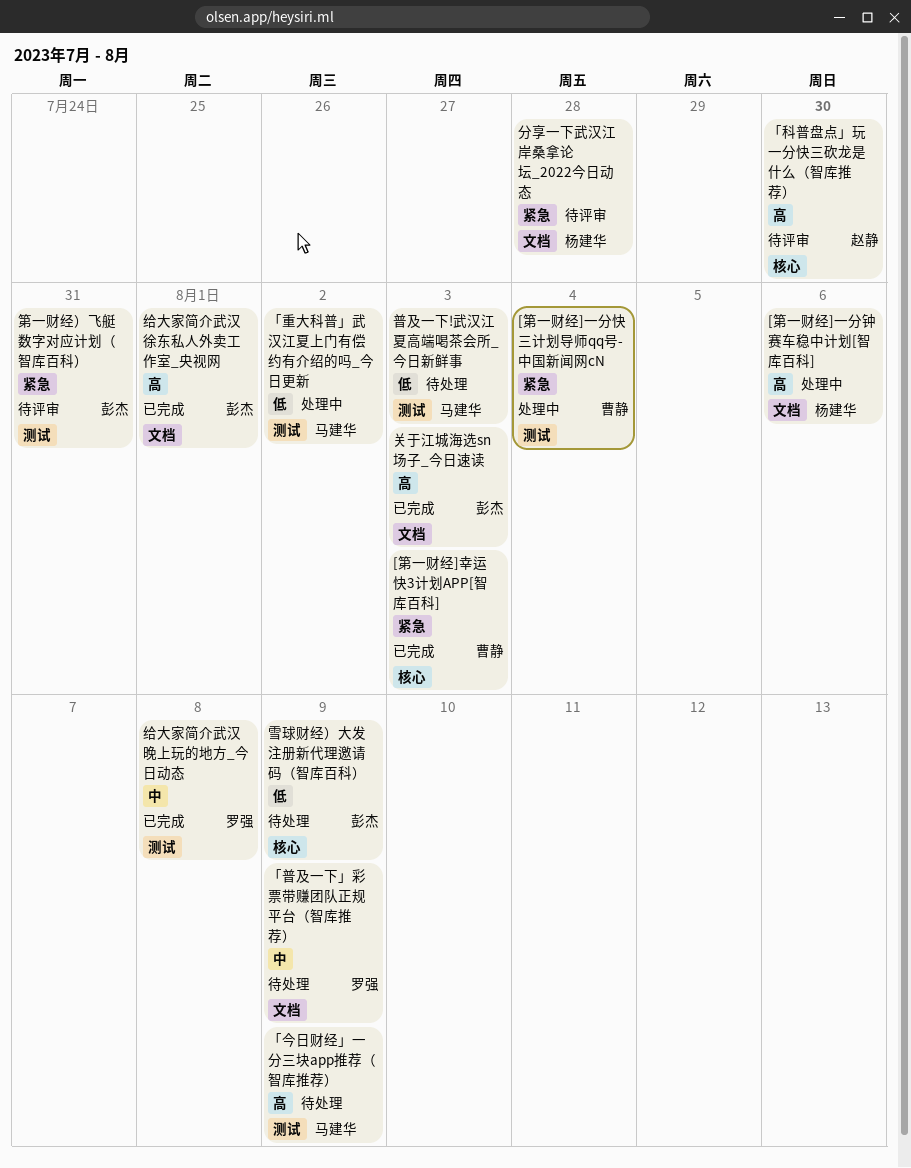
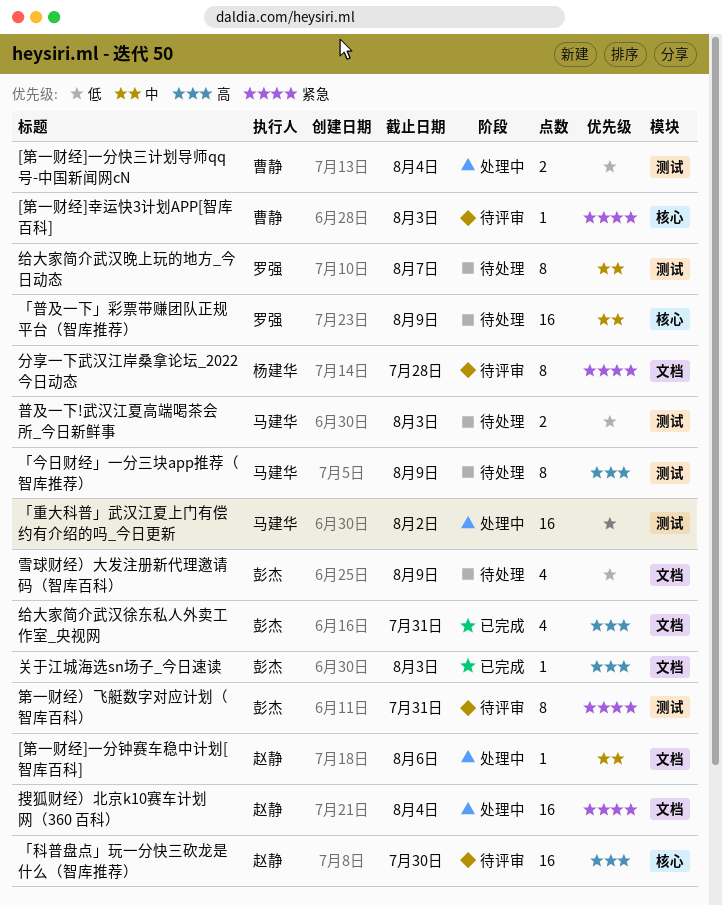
[第一财经]一分快三计划导师qq号-中国新闻网cN, priority: 紧急 -> 低
[第一财经]一分钟赛车稳中计划[智库百科], owner: 杨建华 -> 赵静
[第一财经]一分钟赛车稳中计划[智库百科], priority: 高 -> 中
[第一财经]幸运快3计划APP[智库百科], status: 已完成 -> 待评审
「普及一下」彩票带赚团队正规平台（智库推荐）, label: 文档 -> 核心
搜狐财经）北京k10赛车计划网（360 百科）: none -> present
给大家简介武汉徐东私人外卖工作室_央视网, due: Aug 1 -> Jul 31
给大家简介武汉晚上玩的地方_今日动态, status: 已完成 -> 待处理
给大家简介武汉晚上玩的地方_今日动态, due: Aug 8 -> Aug 7
雪球财经）大发注册新代理邀请码（智库百科）, label: 核心 -> 文档

